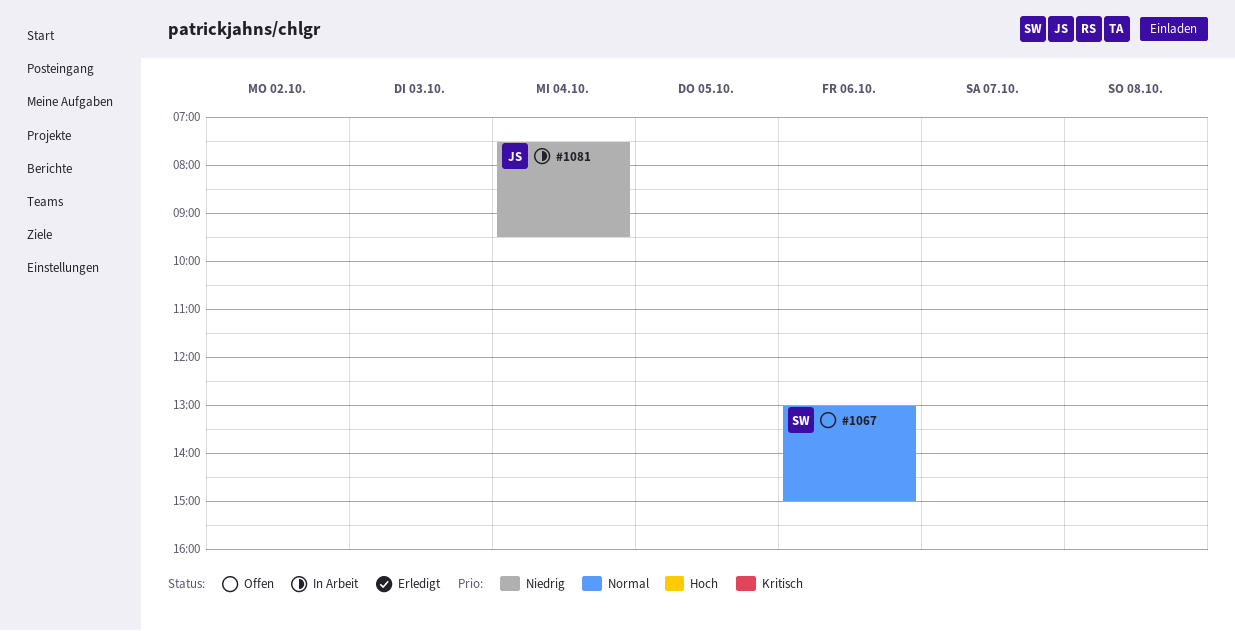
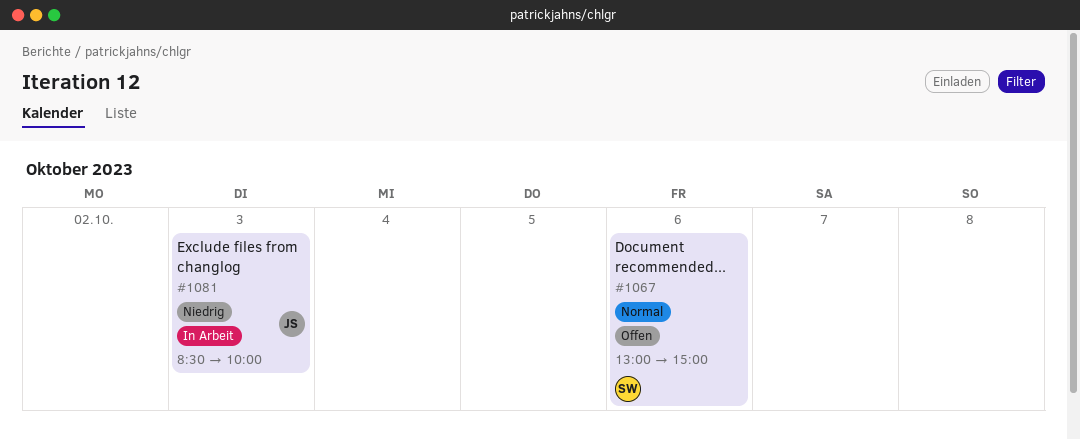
#1081, day: Oct 4 -> Oct 3
#1081, begins: 07:30 -> 08:30
#1081, ends: 09:30 -> 10:00

